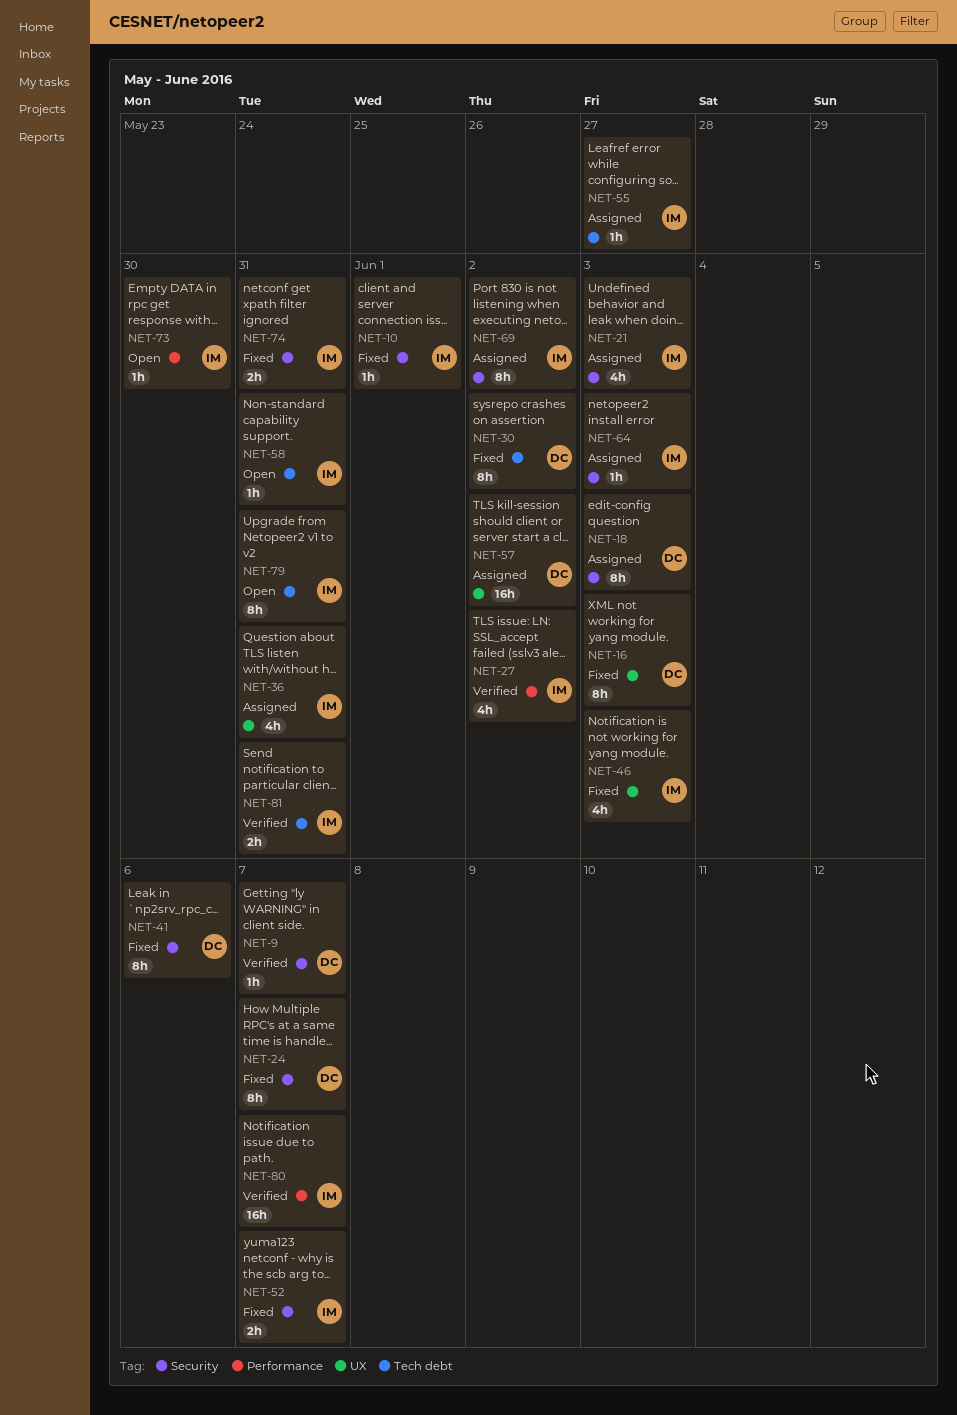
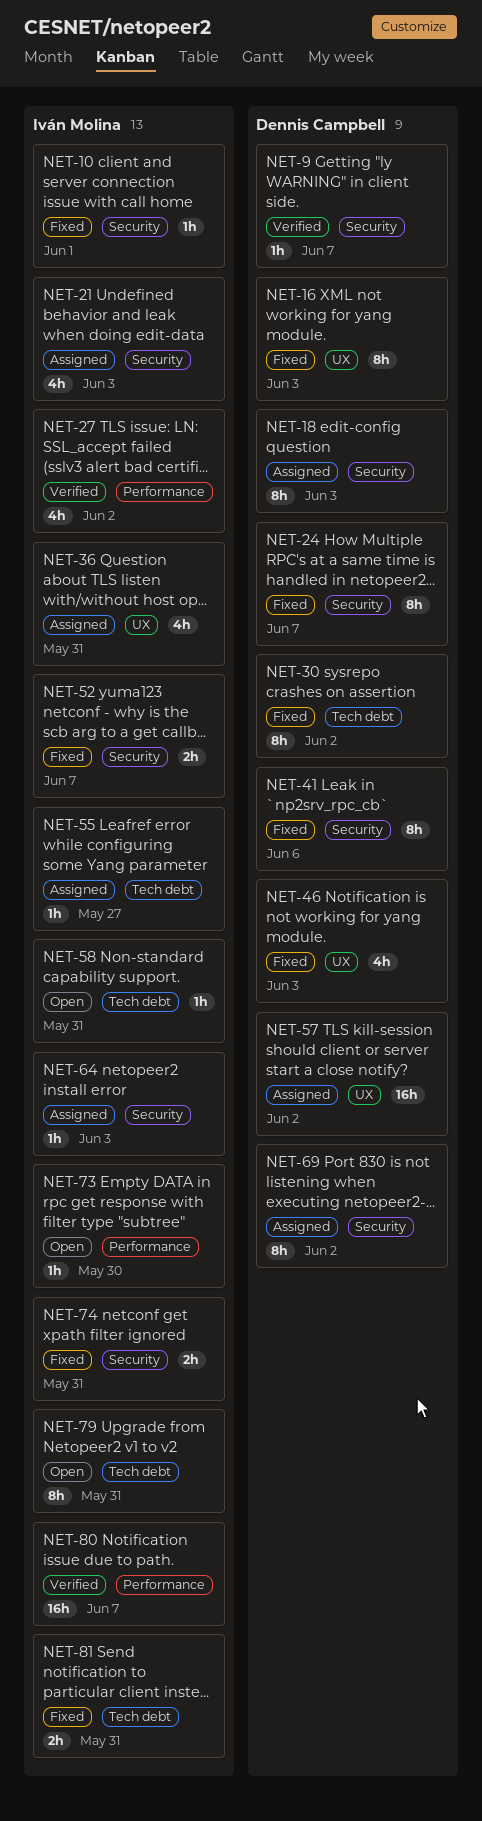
NET-46, owner: Iván Molina -> Dennis Campbell
NET-69, owner: Iván Molina -> Dennis Campbell
NET-81, status: Verified -> Fixed

